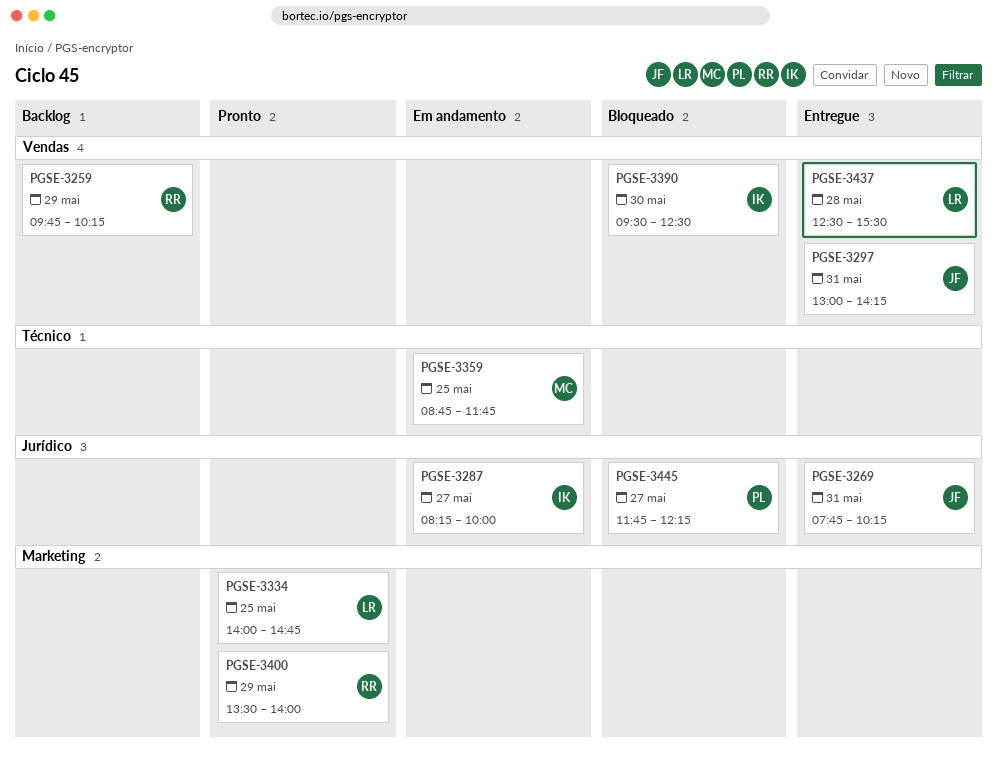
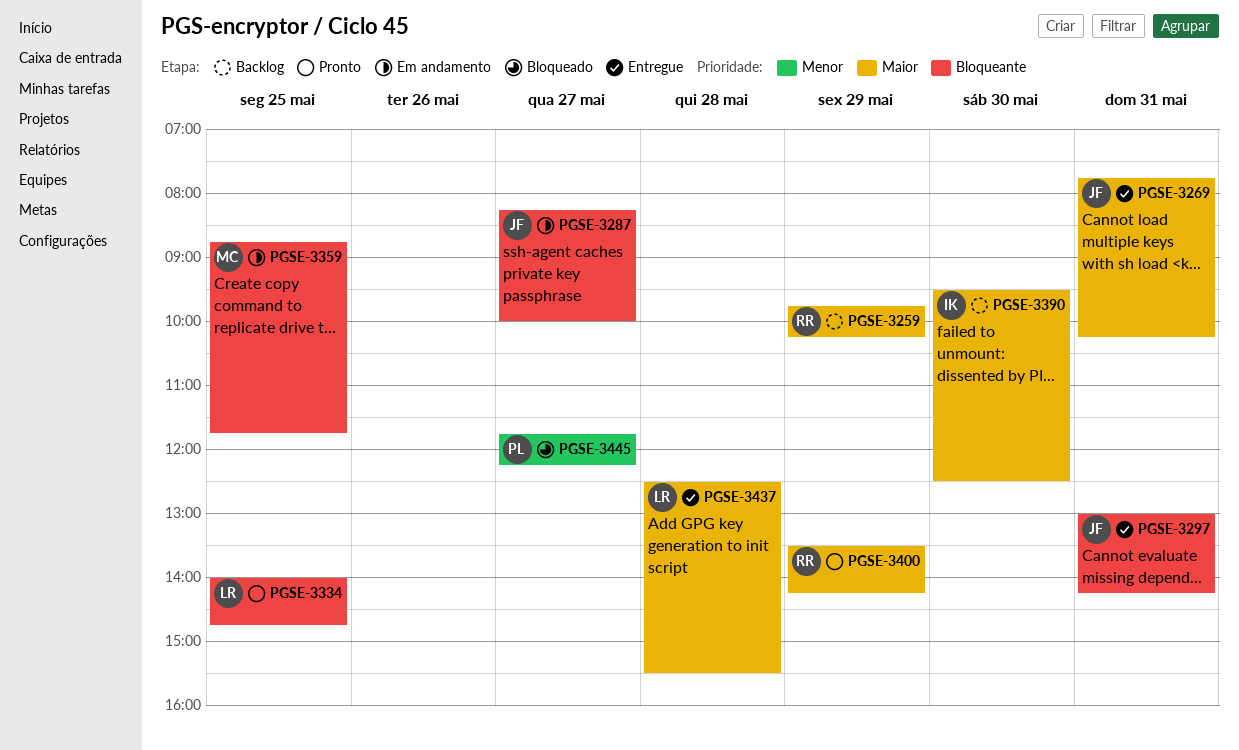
PGSE-3287, owner: IK -> JF
PGSE-3390, status: Bloqueado -> Backlog
PGSE-3400, ends: 14:00 -> 14:15

